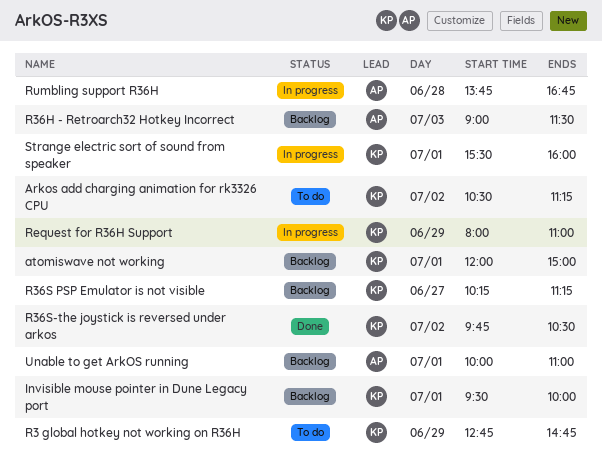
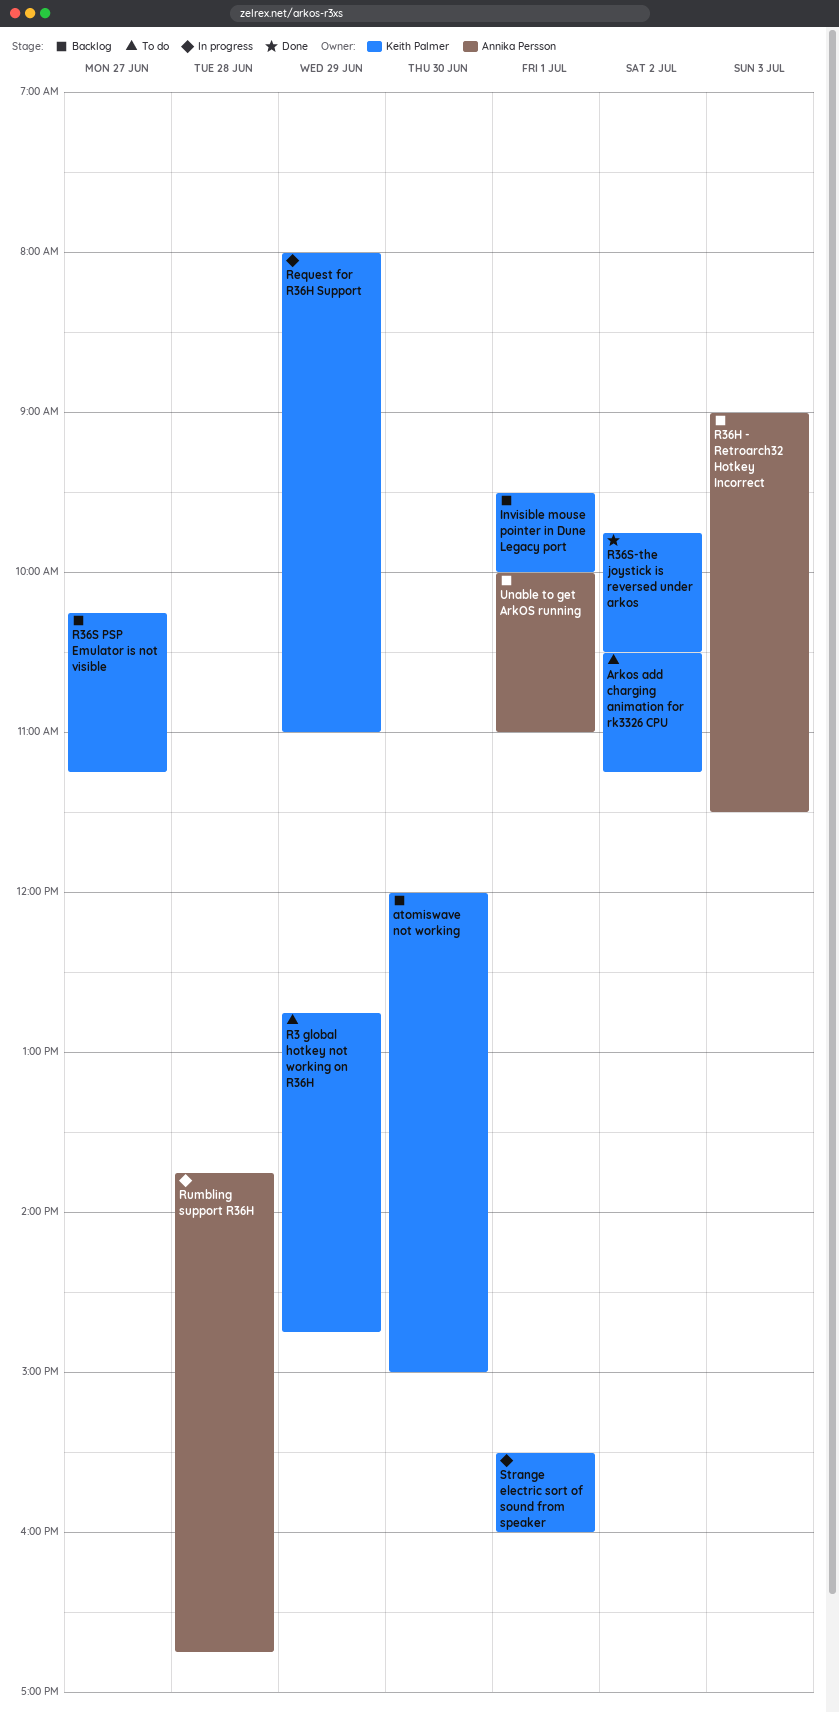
atomiswave not working, day: Jul 1 -> Jun 30

